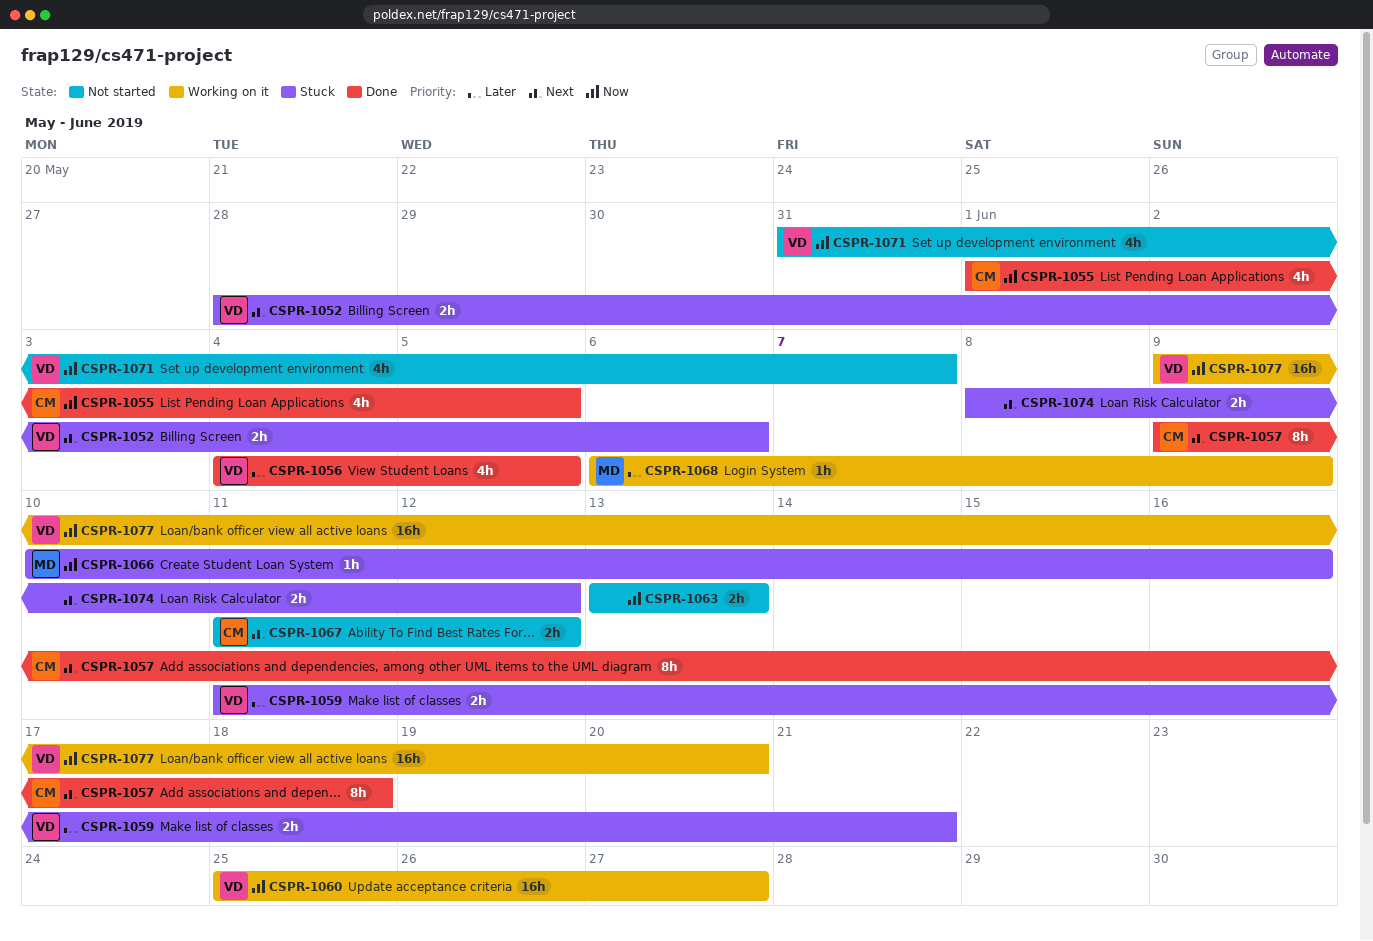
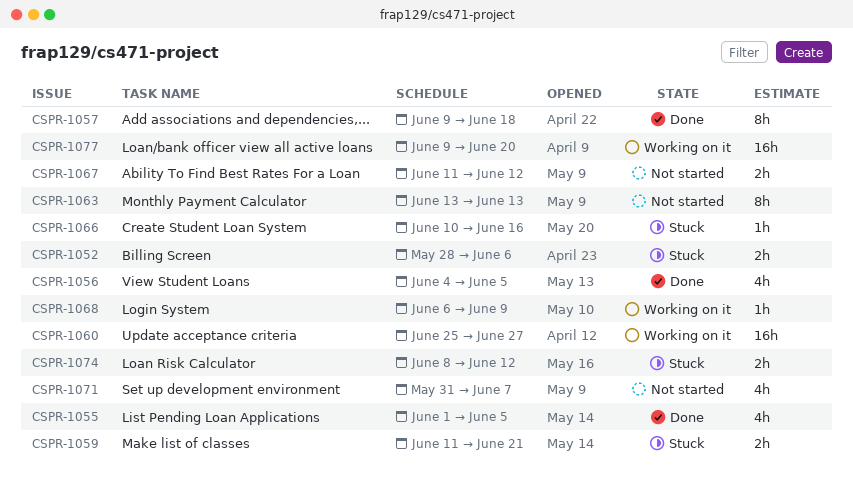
CSPR-1063, estimate: 2h -> 8h

